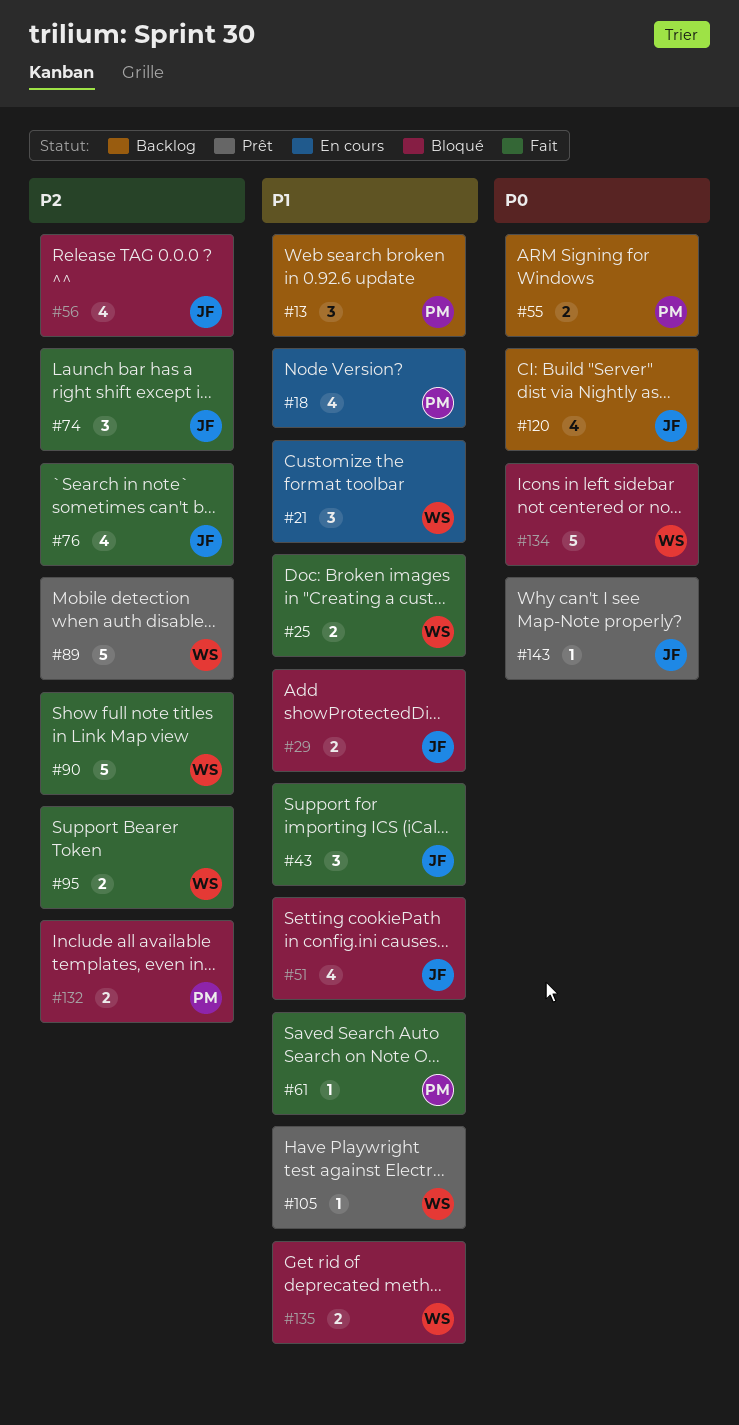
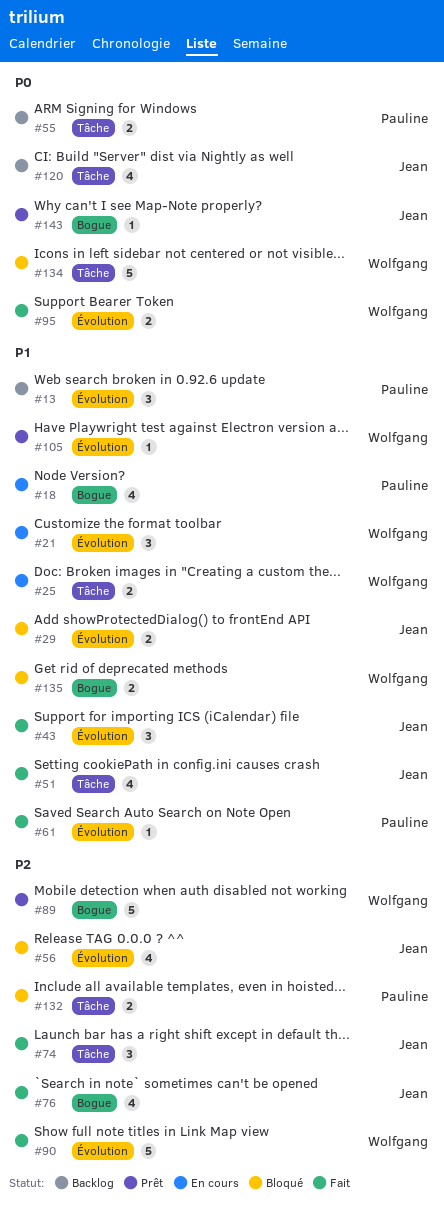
#25, status: Fait -> En cours
#51, status: Bloqué -> Fait
#95, priority: P2 -> P0

